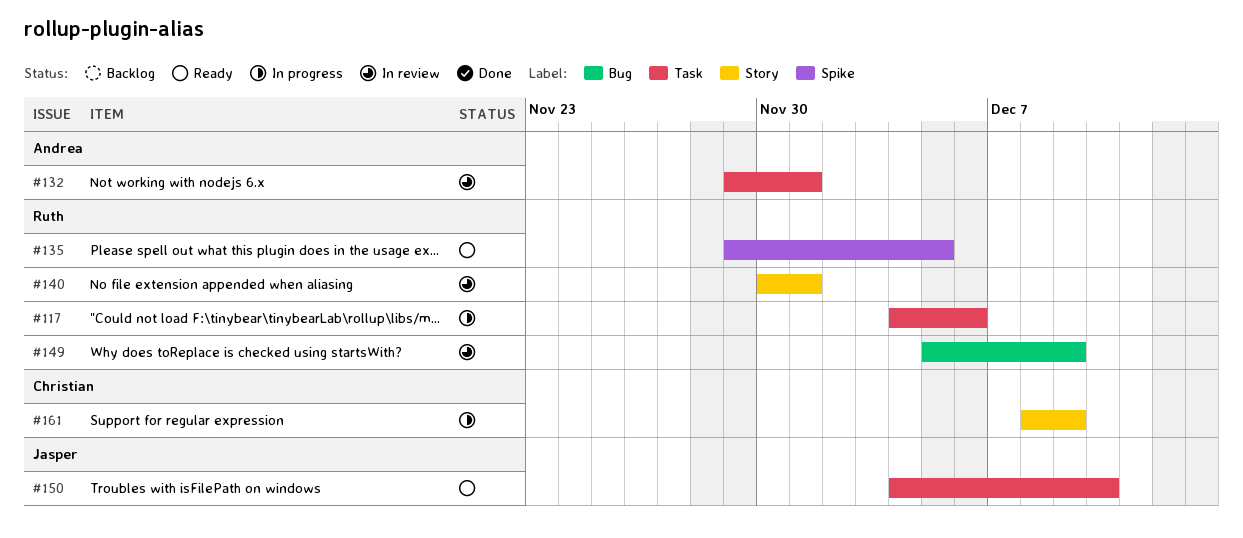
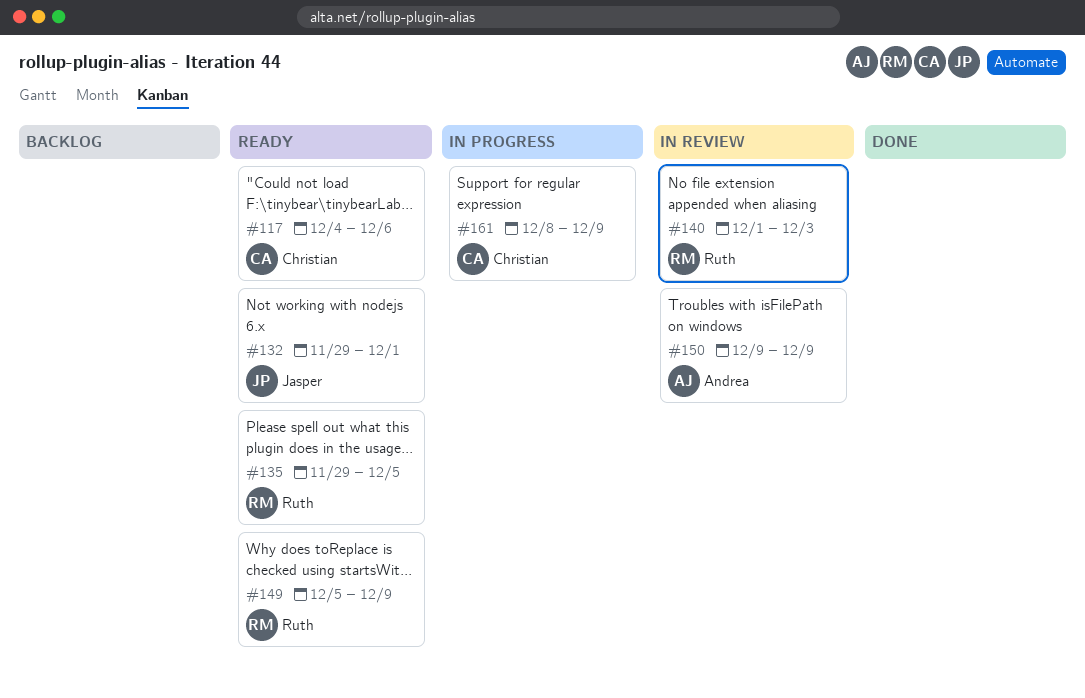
#117, status: In progress -> Ready
#117, owner: Ruth -> Christian
#132, status: In review -> Ready
#132, owner: Andrea -> Jasper
#140, start: Nov 30 -> Dec 1
#140, due: Dec 1 -> Dec 3
#149, status: In review -> Ready
#150, status: Ready -> In review
#150, owner: Jasper -> Andrea
#150, start: Dec 4 -> Dec 9
#150, due: Dec 10 -> Dec 9

